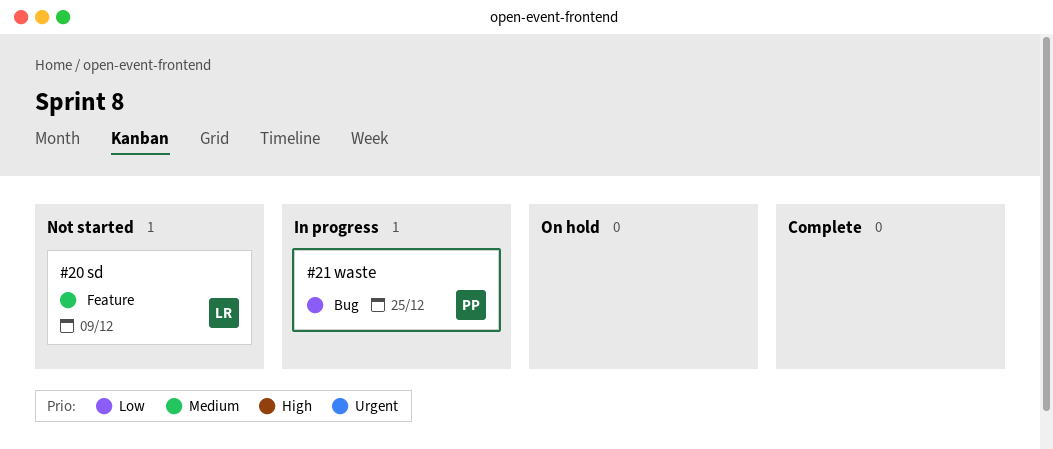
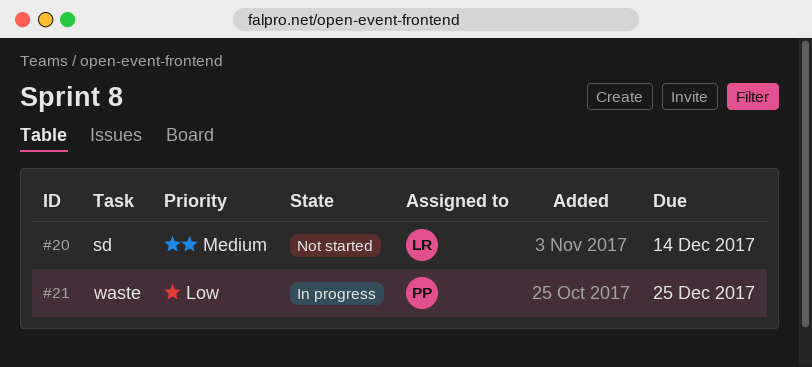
#20, due: Dec 9 -> Dec 14

